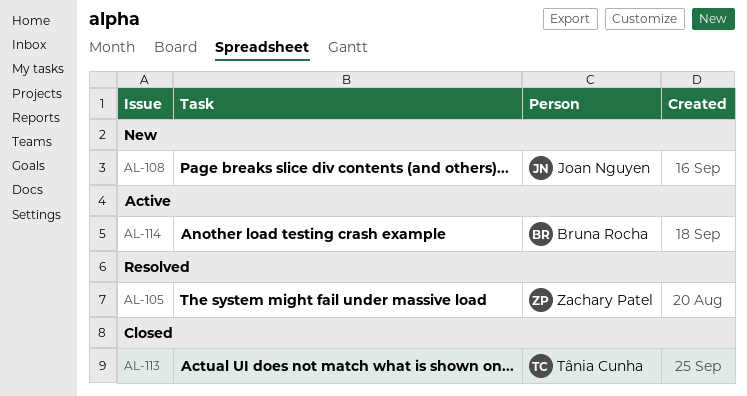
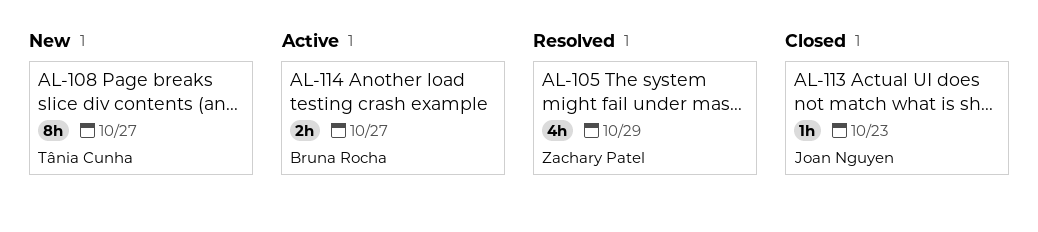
AL-108, owner: Joan Nguyen -> Tânia Cunha
AL-113, owner: Tânia Cunha -> Joan Nguyen

